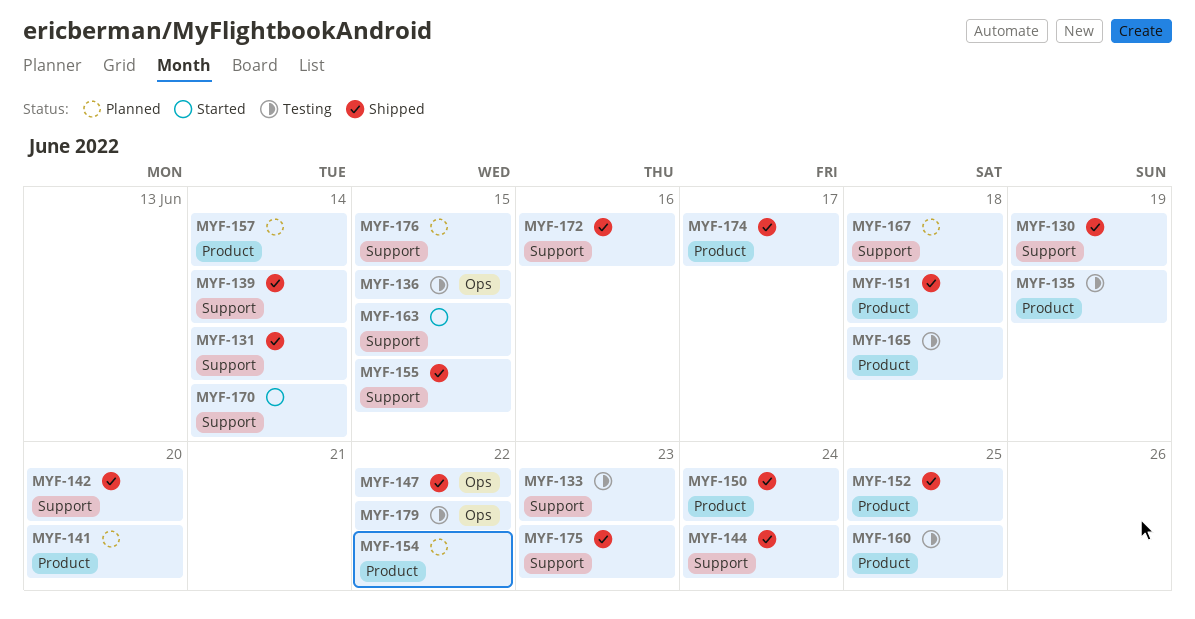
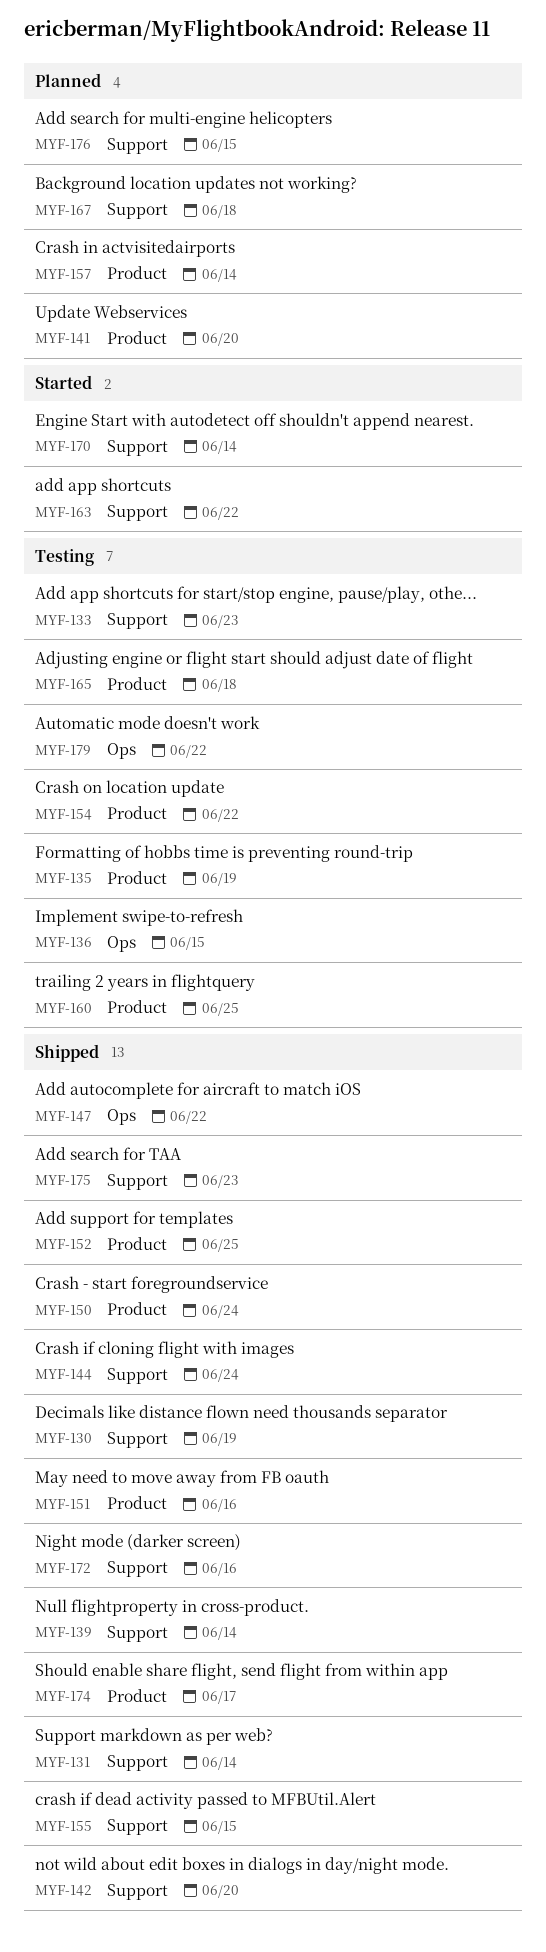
MYF-151, due: Jun 18 -> Jun 16
MYF-154, status: Planned -> Testing
MYF-163, due: Jun 15 -> Jun 22

